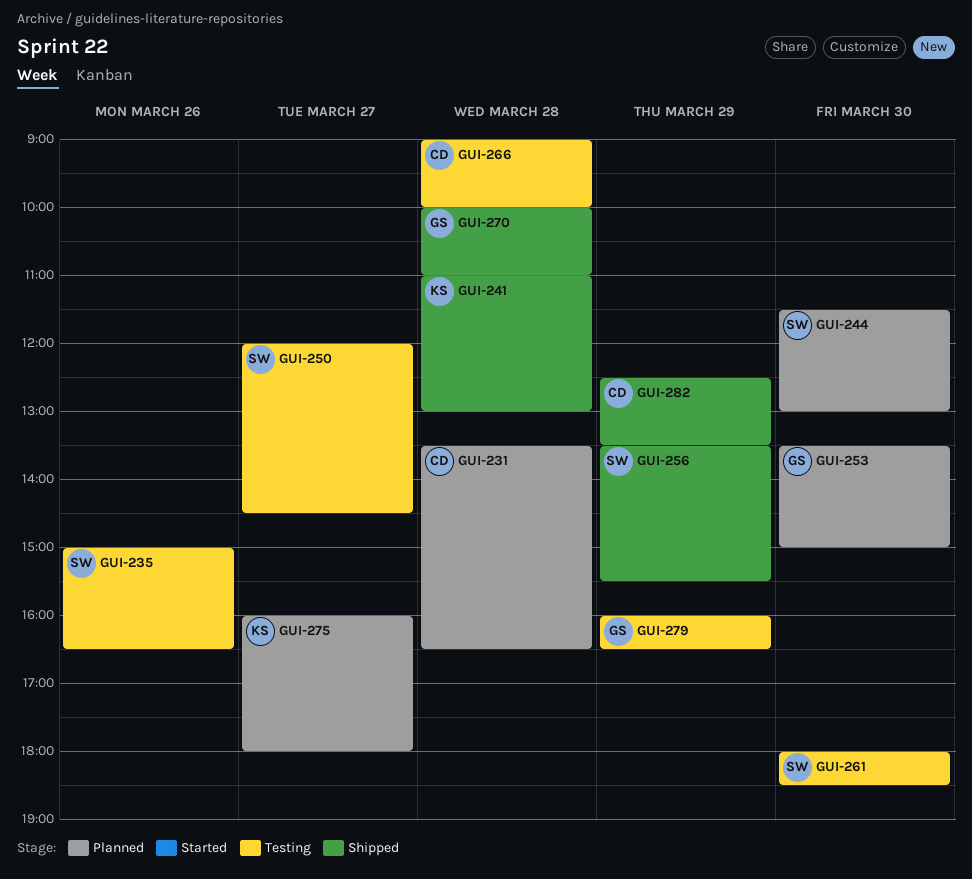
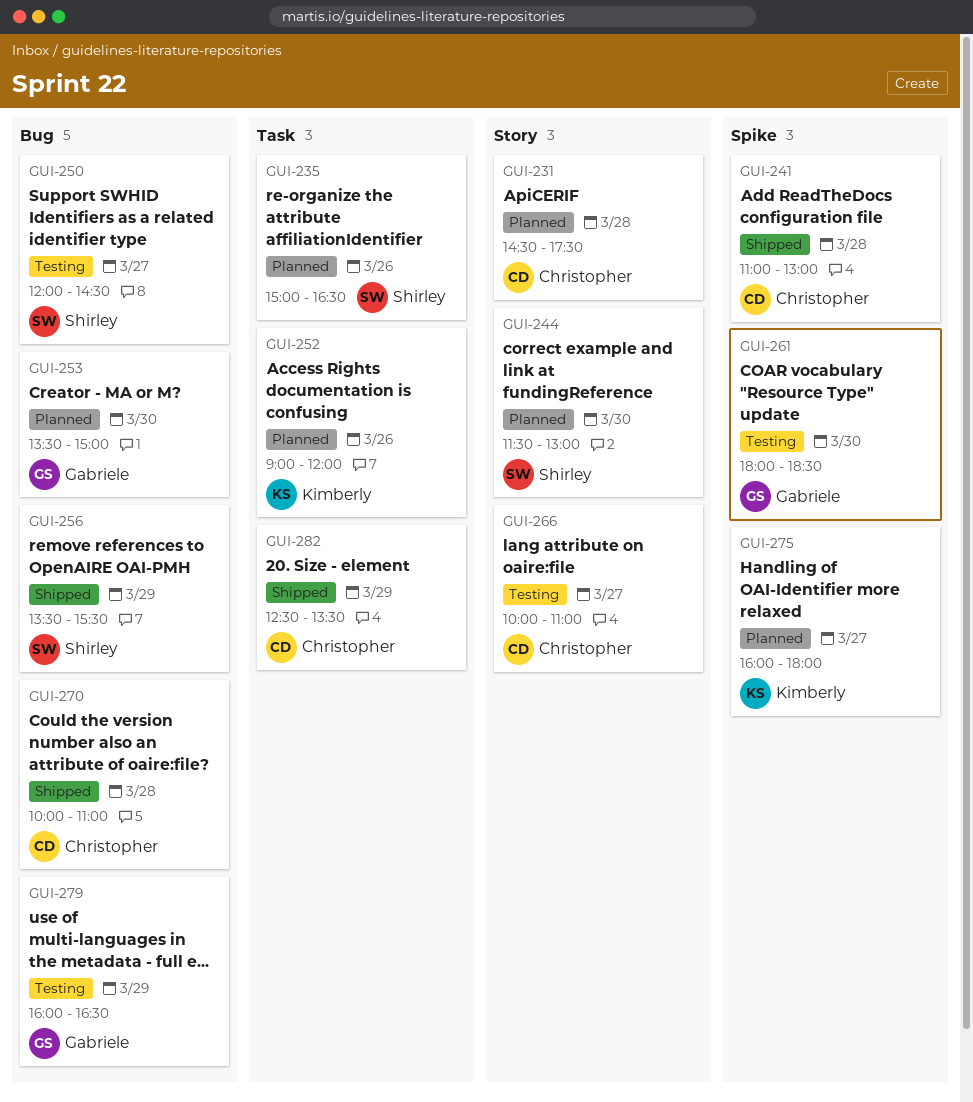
GUI-231, begins: 13:30 -> 14:30
GUI-231, ends: 16:30 -> 17:30
GUI-235, status: Testing -> Planned
GUI-241, owner: Kimberly -> Christopher
GUI-252: none -> present
GUI-261, owner: Shirley -> Gabriele
GUI-266, day: Mar 28 -> Mar 27
GUI-266, begins: 09:00 -> 10:00
GUI-266, ends: 10:00 -> 11:00
GUI-270, owner: Gabriele -> Christopher

